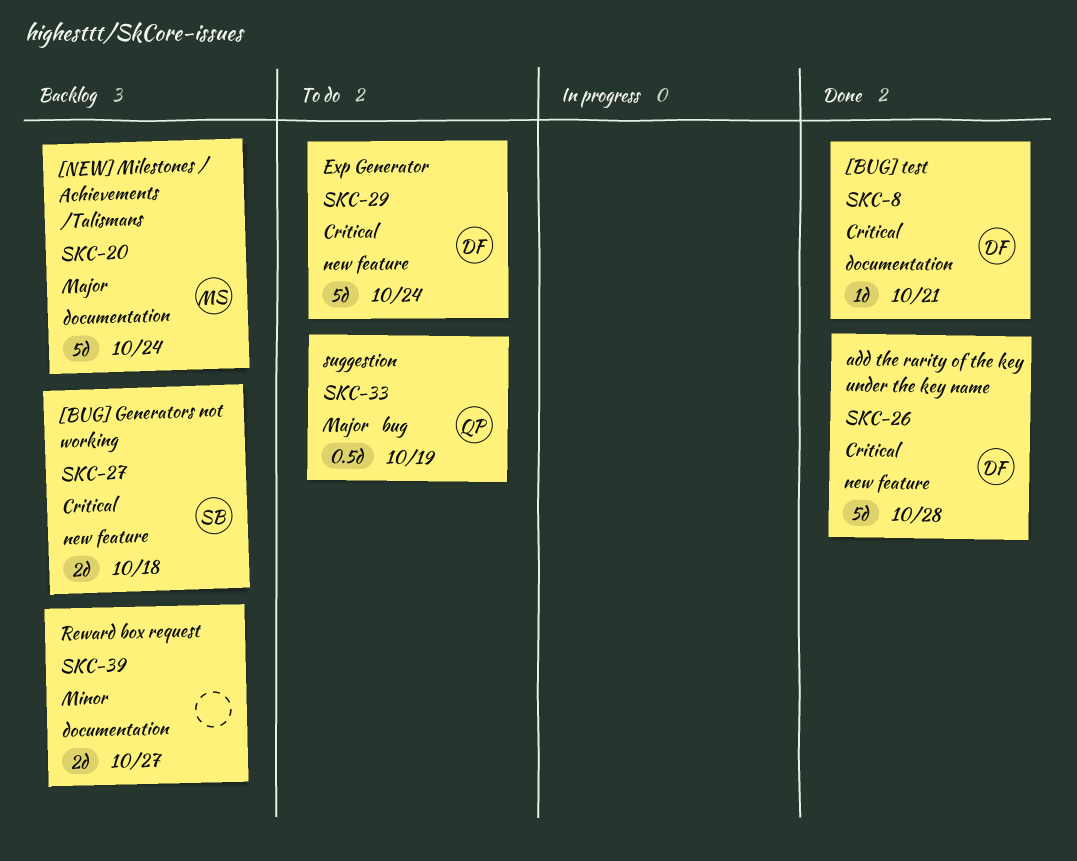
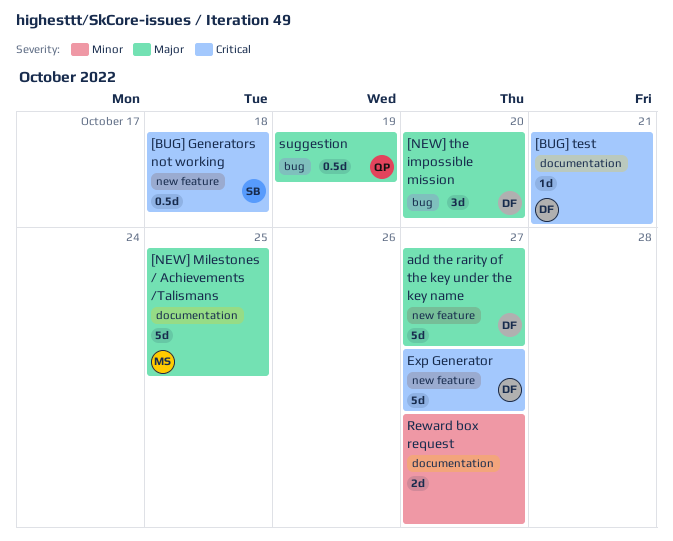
[BUG] Generators not working, estimate: 2d -> 0.5d
[NEW] Milestones / Achievements /Talismans, due: Oct 24 -> Oct 25
[NEW] the impossible mission: none -> present
add the rarity of the key under the key name, priority: Critical -> Major
add the rarity of the key under the key name, due: Oct 28 -> Oct 27
Exp Generator, due: Oct 24 -> Oct 27

